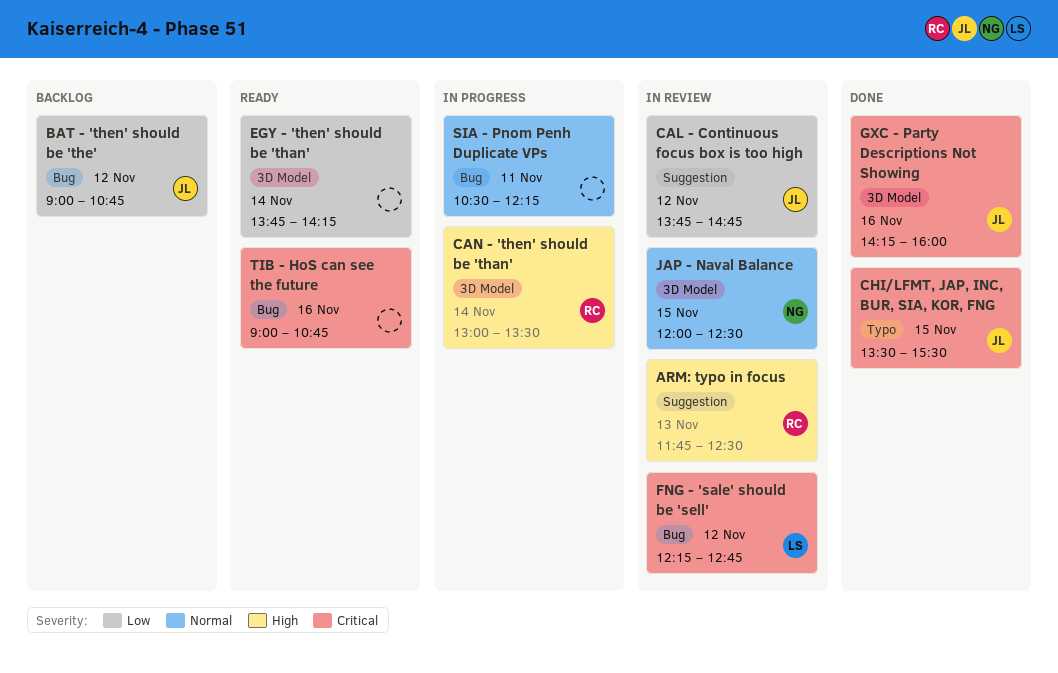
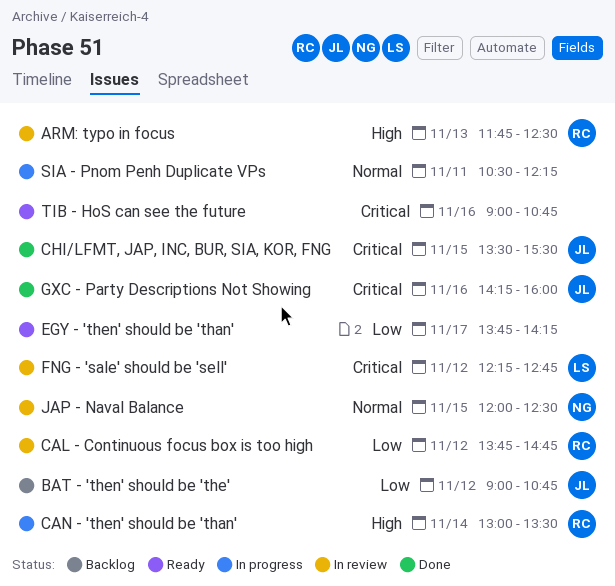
CAL - Continuous focus box is too high, owner: JL -> RC
EGY - 'then' should be 'than', day: Nov 14 -> Nov 17

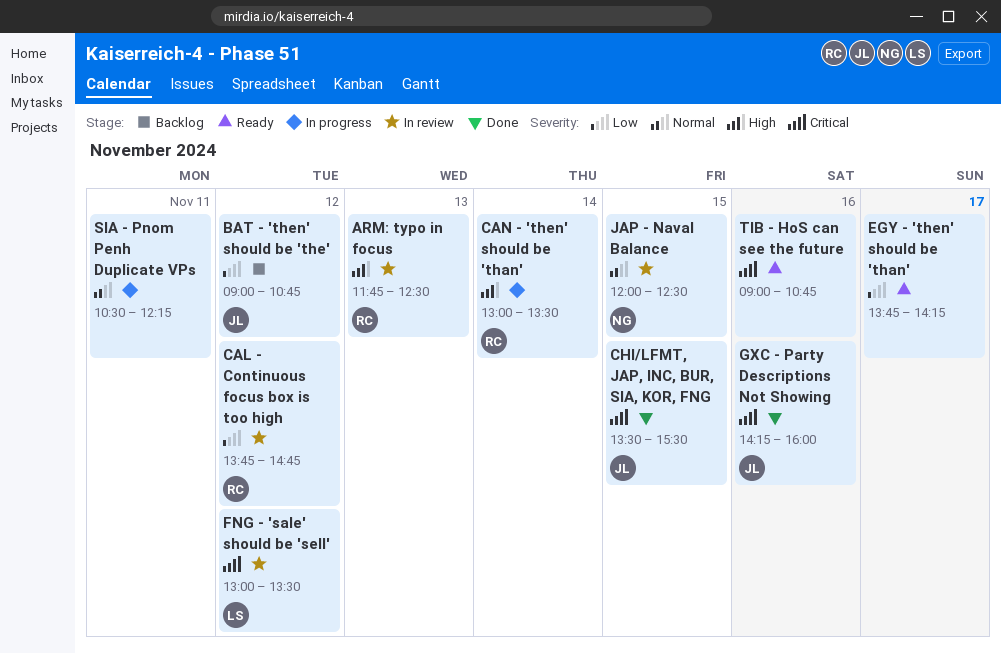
FNG - 'sale' should be 'sell', begins: 12:15 -> 13:00
FNG - 'sale' should be 'sell', ends: 12:45 -> 13:30

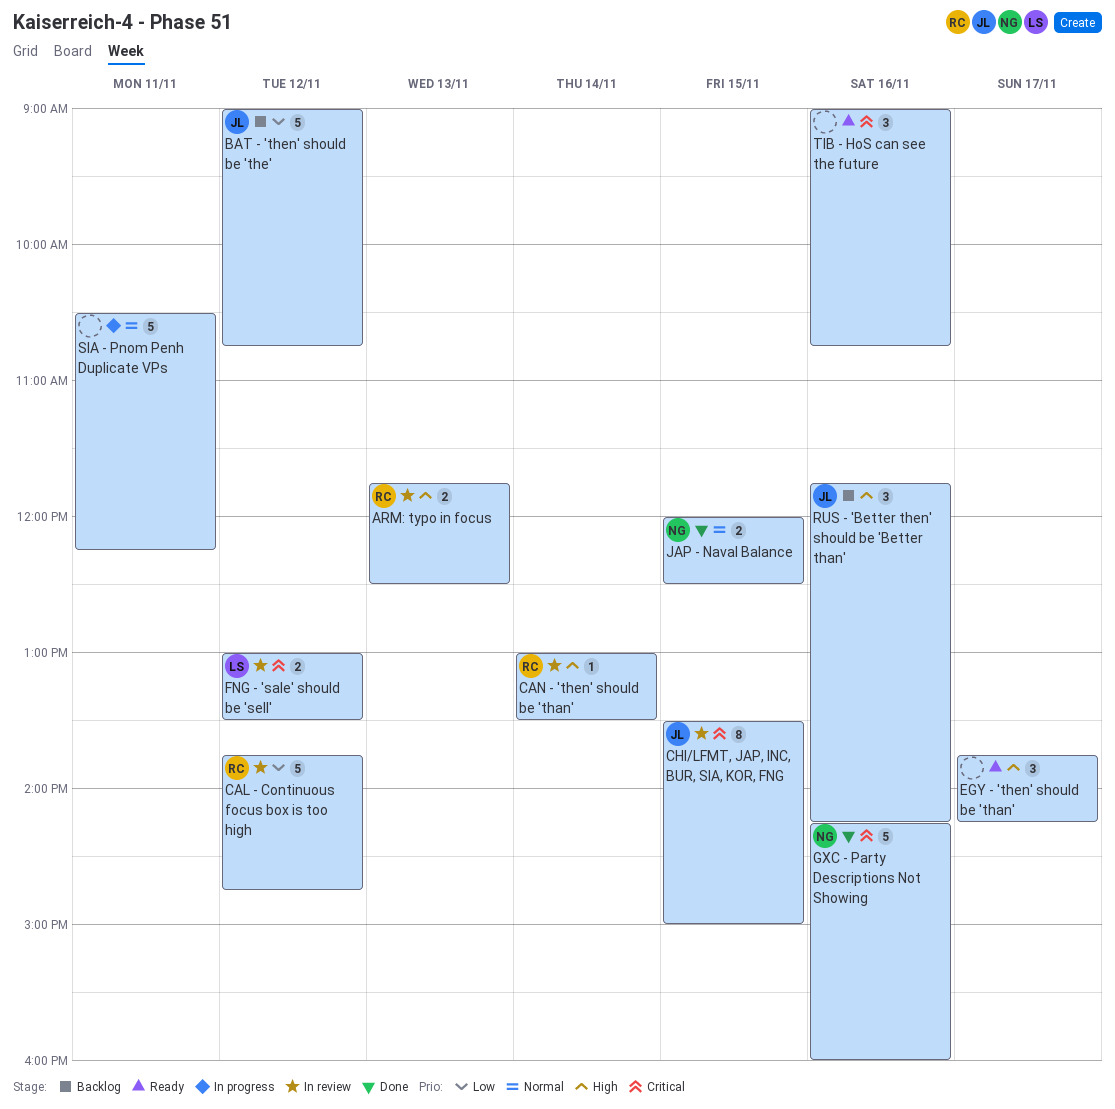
CAN - 'then' should be 'than', status: In progress -> In review
CHI/LFMT, JAP, INC, BUR, SIA, KOR, FNG, status: Done -> In review
CHI/LFMT, JAP, INC, BUR, SIA, KOR, FNG, ends: 15:30 -> 15:00
EGY - 'then' should be 'than', priority: Low -> High
GXC - Party Descriptions Not Showing, owner: JL -> NG
JAP - Naval Balance, status: In review -> Done
RUS - 'Better then' should be 'Better than': none -> present

